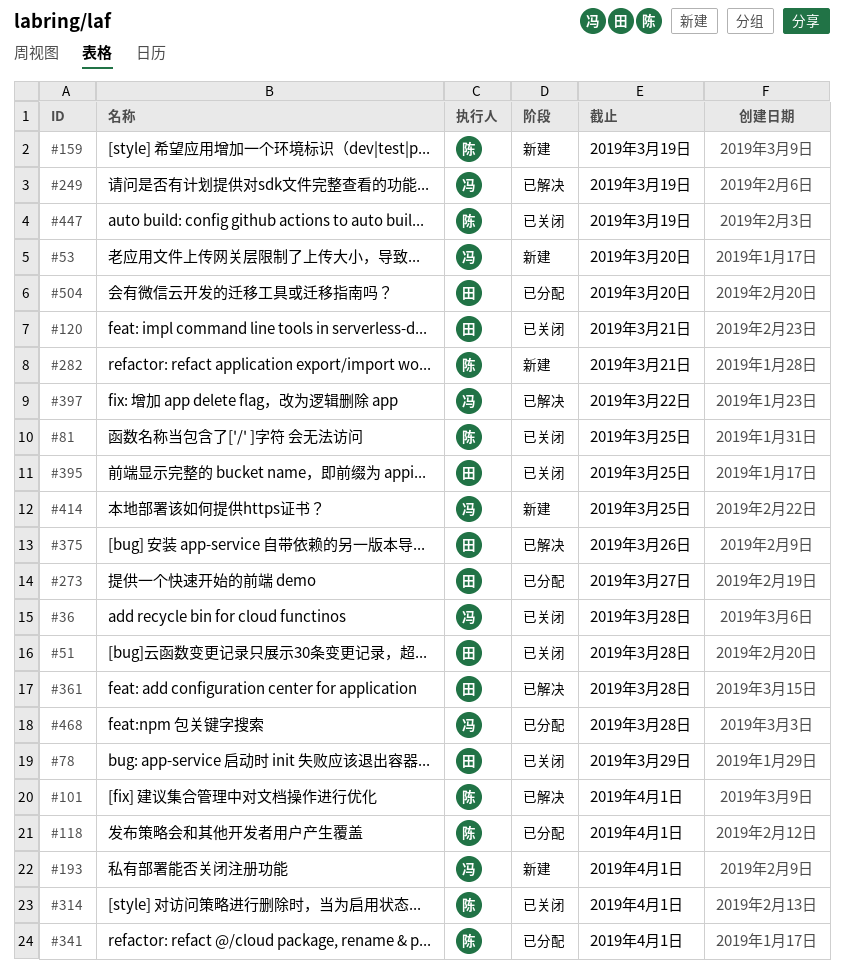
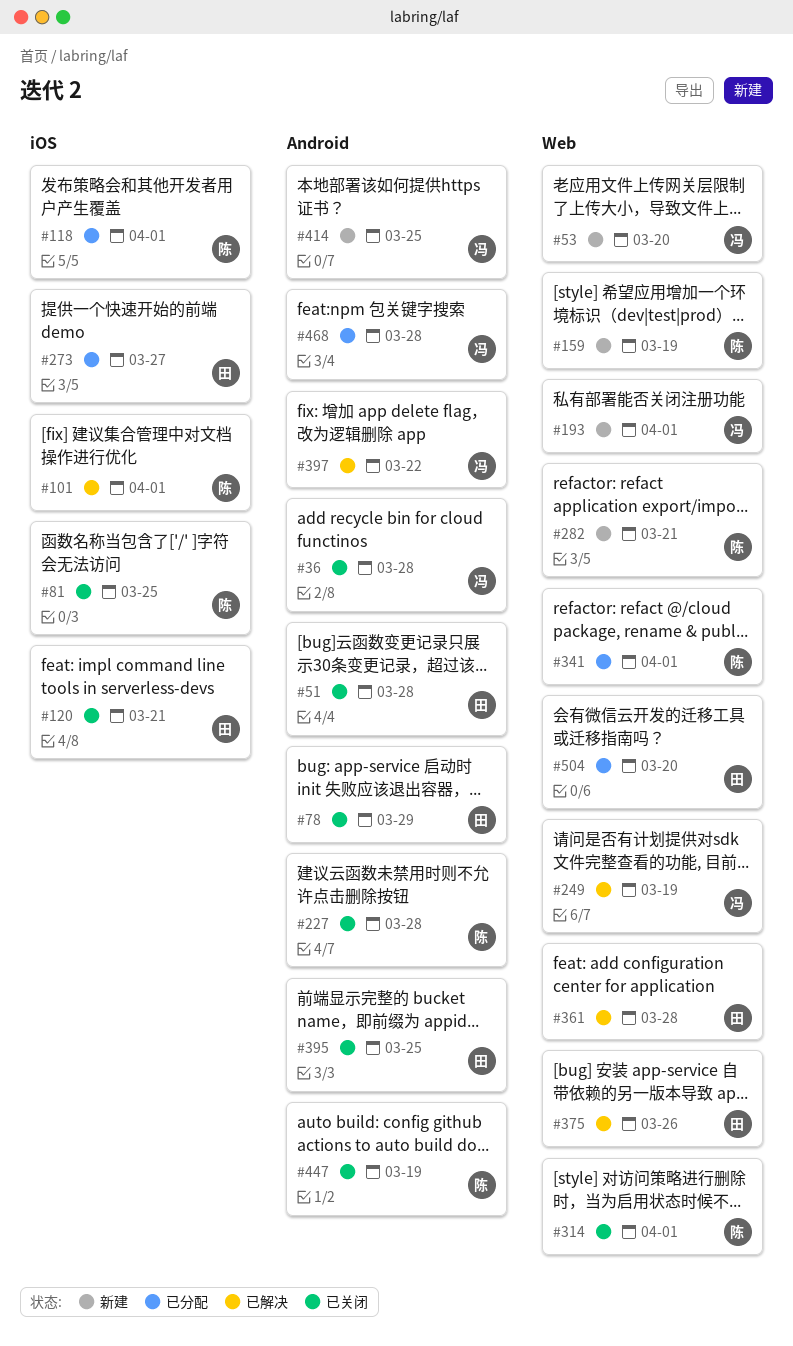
#227: none -> present

